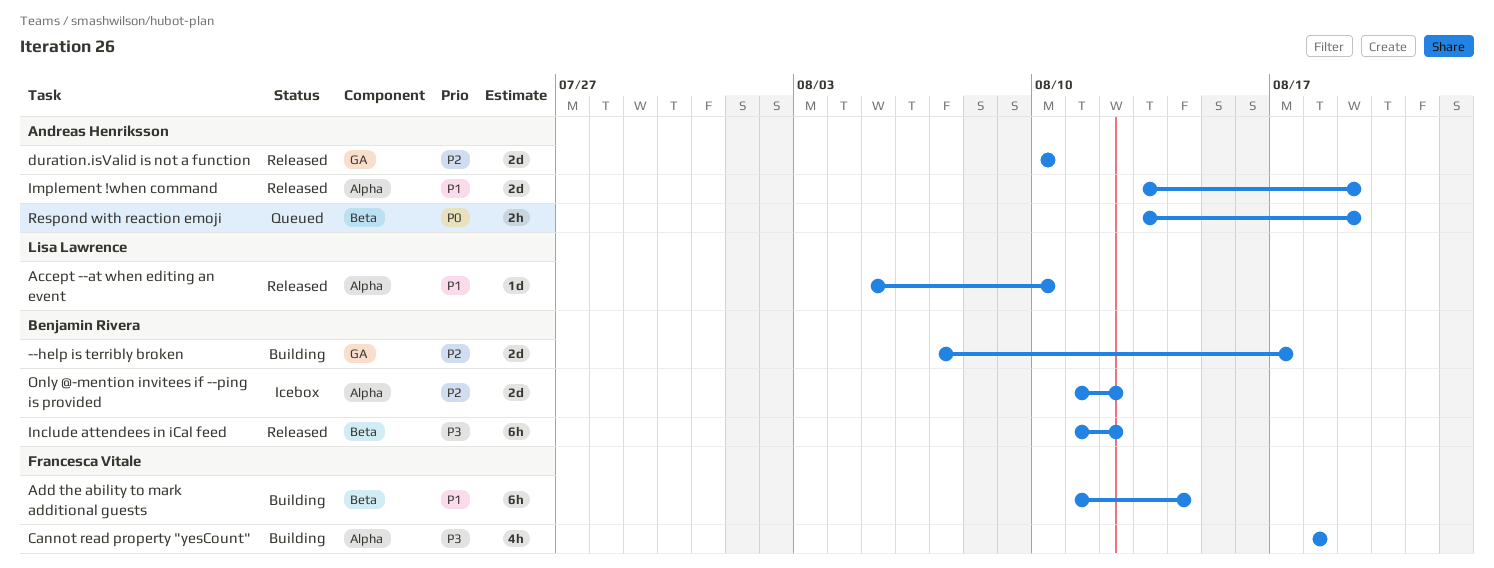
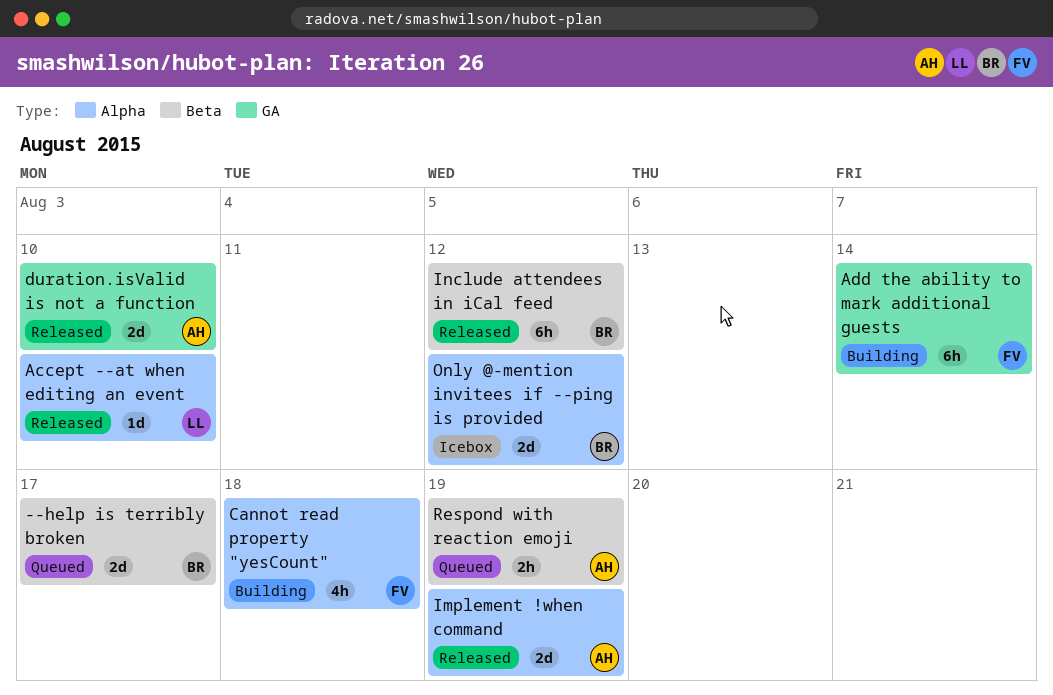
--help is terribly broken, status: Building -> Queued
--help is terribly broken, label: GA -> Beta
Add the ability to mark additional guests, label: Beta -> GA

